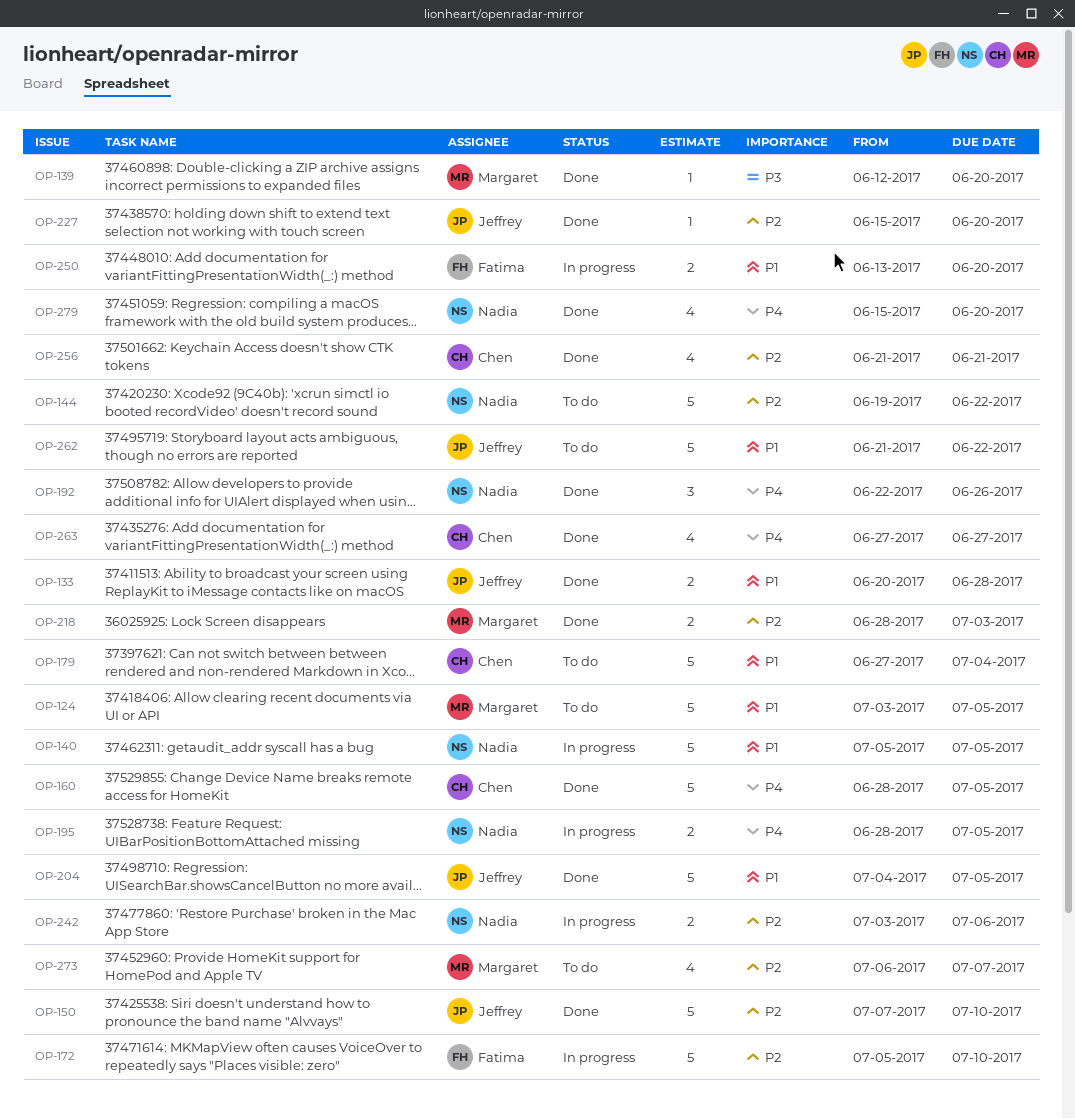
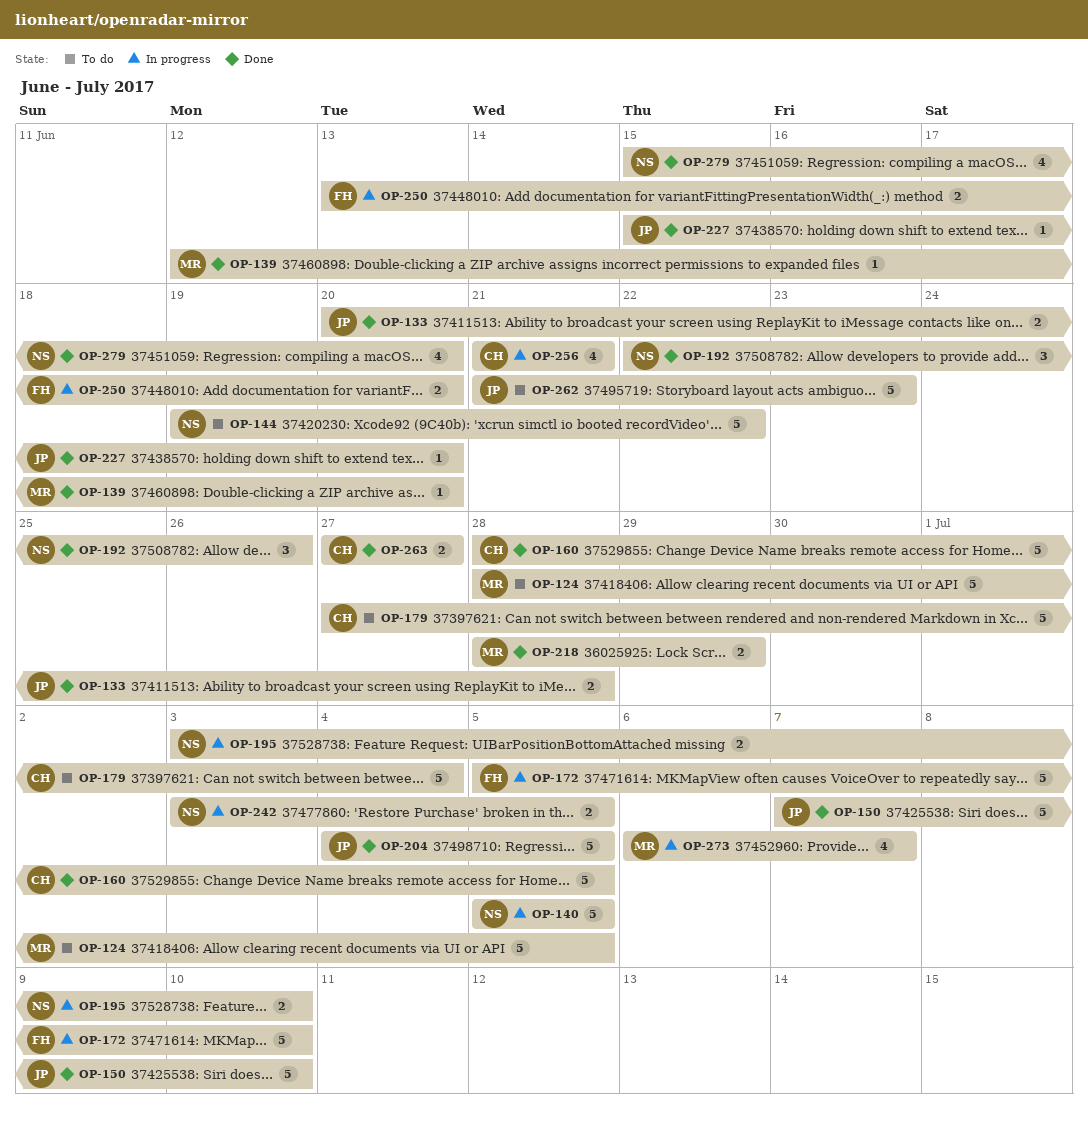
OP-124, start: Jul 3 -> Jun 28
OP-195, start: Jun 28 -> Jul 3
OP-195, due: Jul 5 -> Jul 10
OP-218, due: Jul 3 -> Jun 29
OP-242, due: Jul 6 -> Jul 5
OP-256, status: Done -> In progress
OP-262, due: Jun 22 -> Jun 23
OP-263, estimate: 4 -> 2
OP-273, status: To do -> In progress

